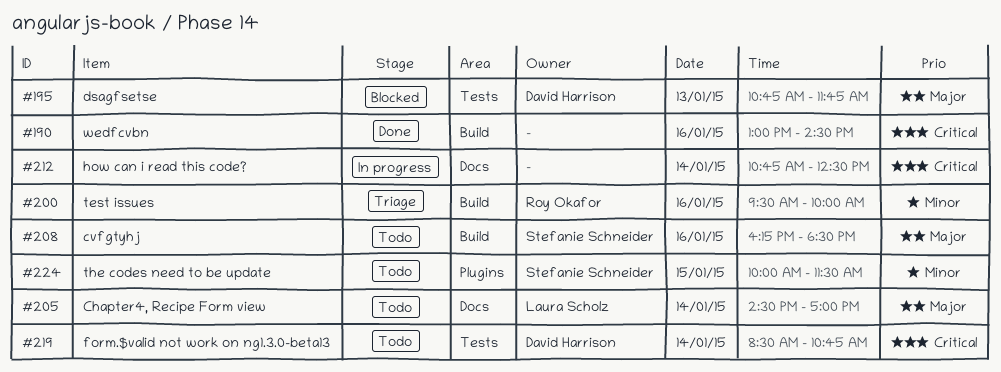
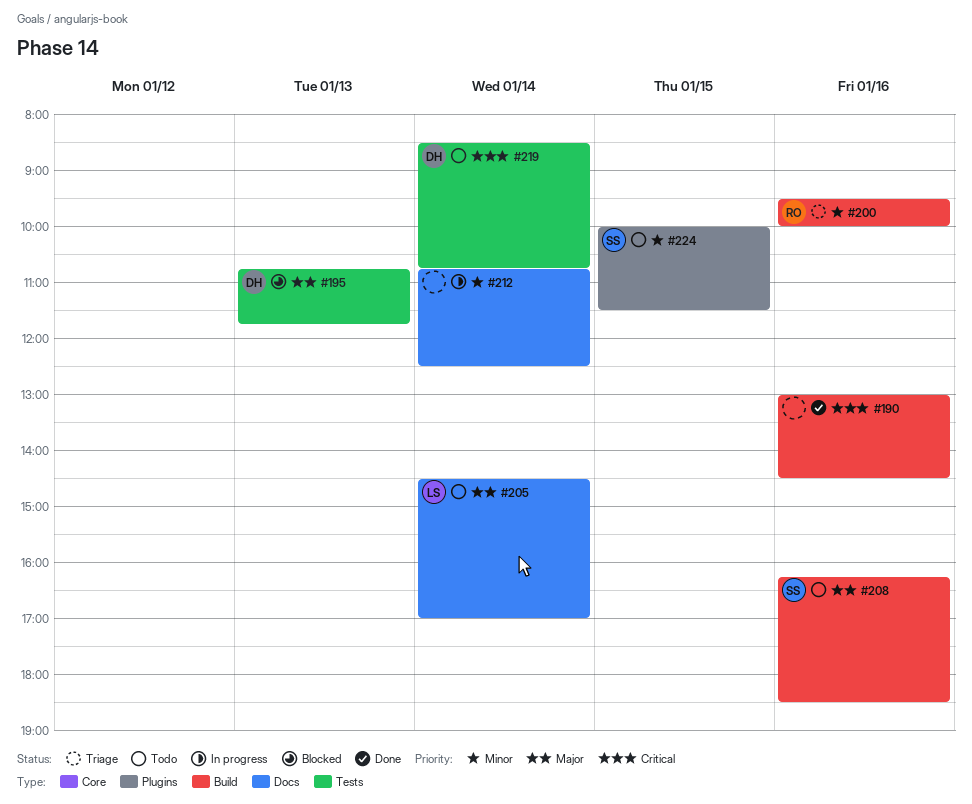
#212, priority: Critical -> Minor

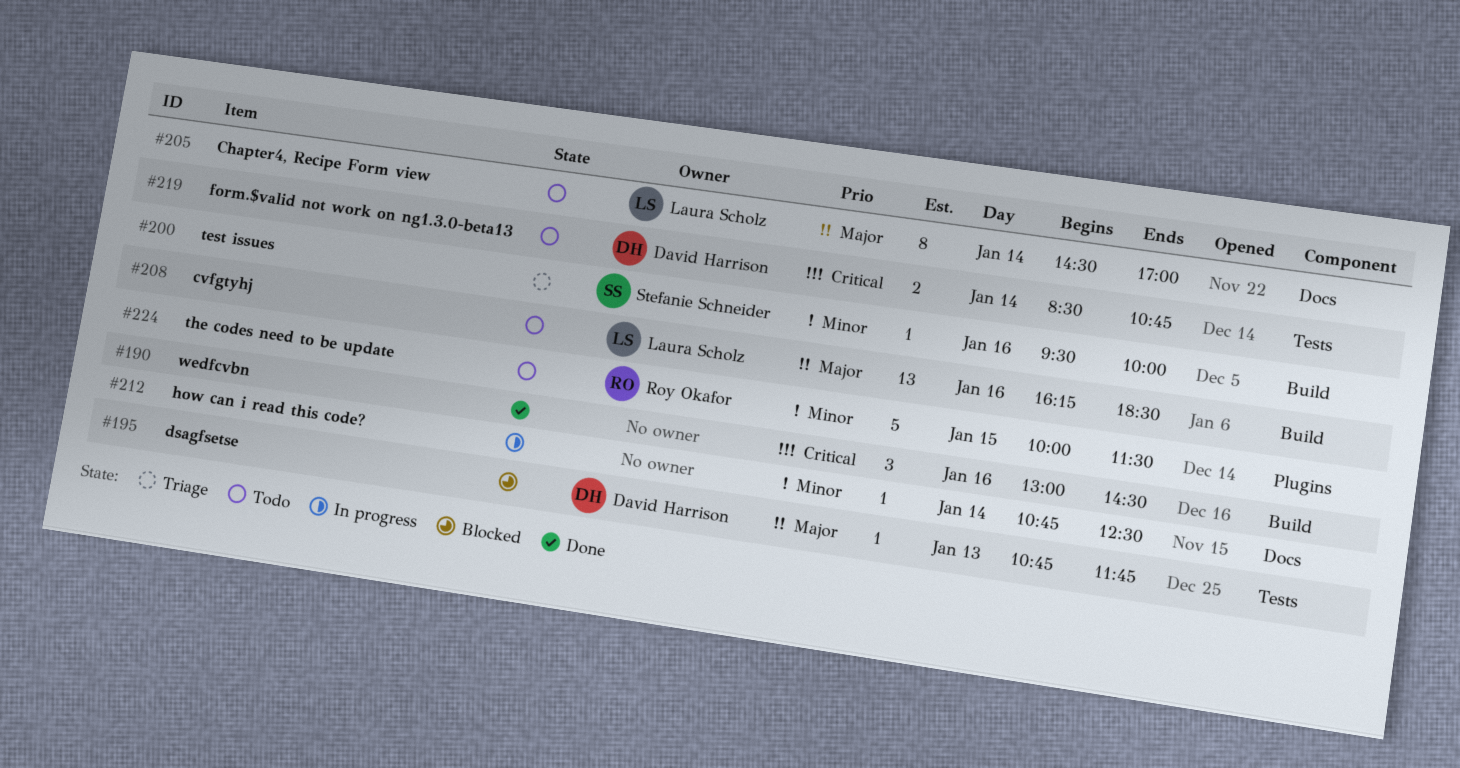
#200, owner: Roy Okafor -> Stefanie Schneider
#208, owner: Stefanie Schneider -> Laura Scholz
#224, owner: Stefanie Schneider -> Roy Okafor

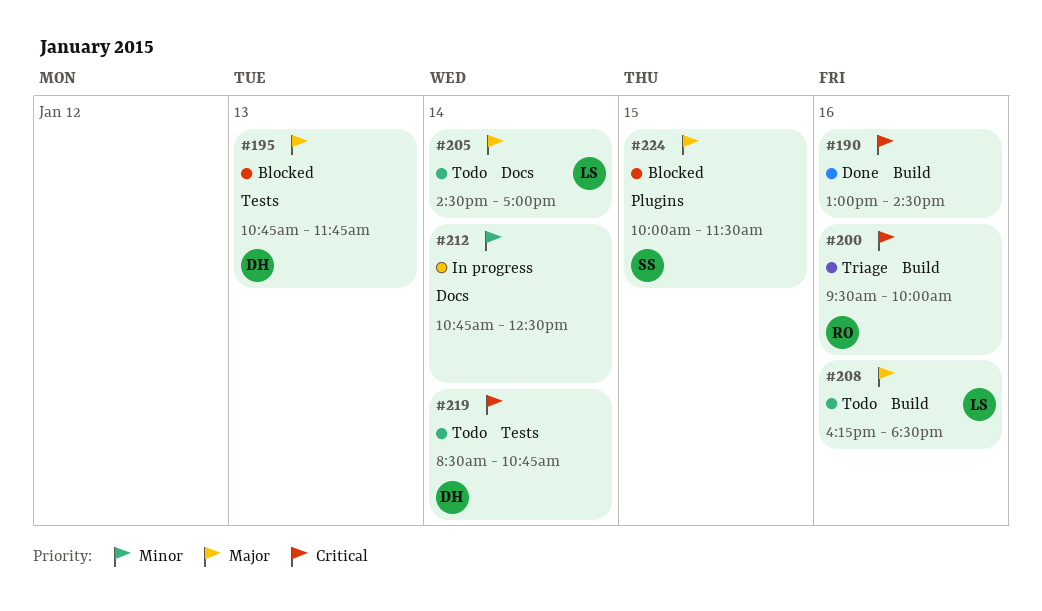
#200, owner: Stefanie Schneider -> Roy Okafor
#200, priority: Minor -> Critical
#224, status: Todo -> Blocked
#224, owner: Roy Okafor -> Stefanie Schneider
#224, priority: Minor -> Major

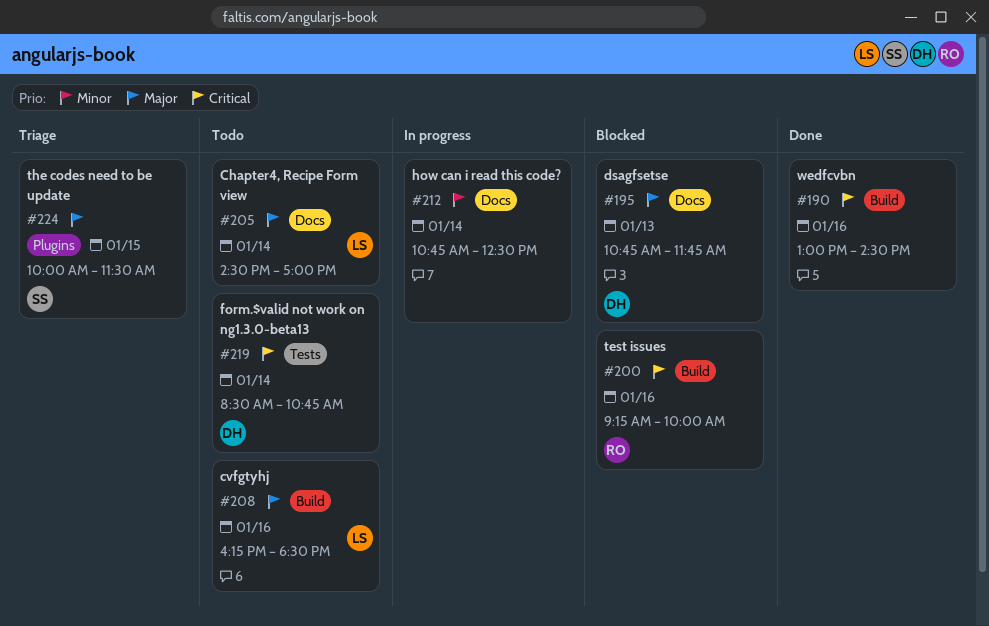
#195, label: Tests -> Docs
#200, status: Triage -> Blocked
#200, begins: 09:30 -> 09:15
#224, status: Blocked -> Triage

